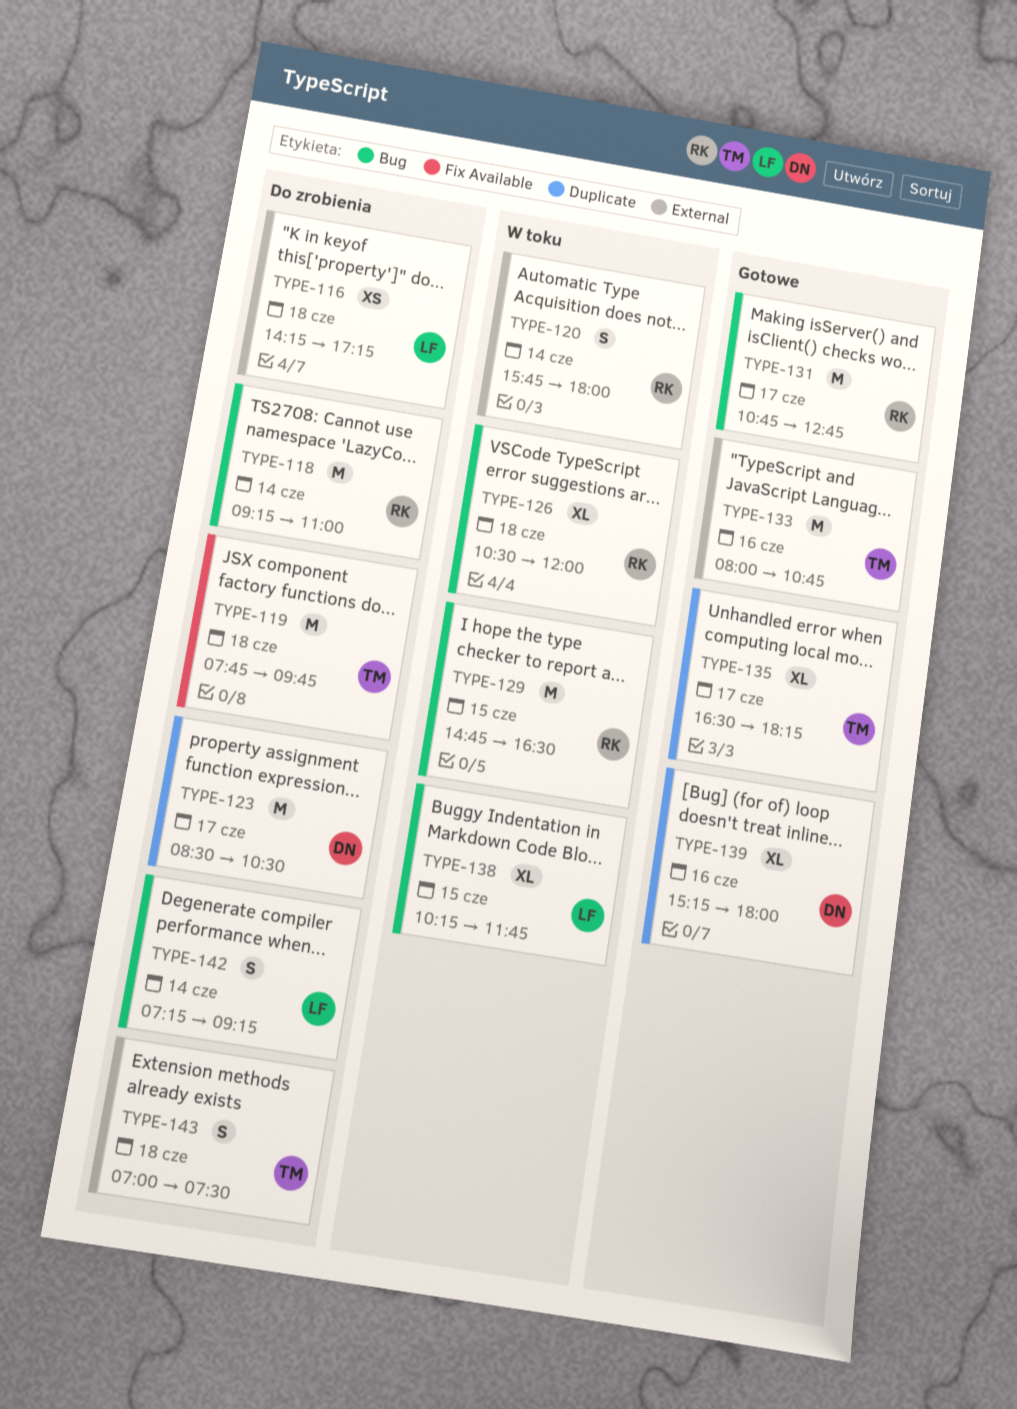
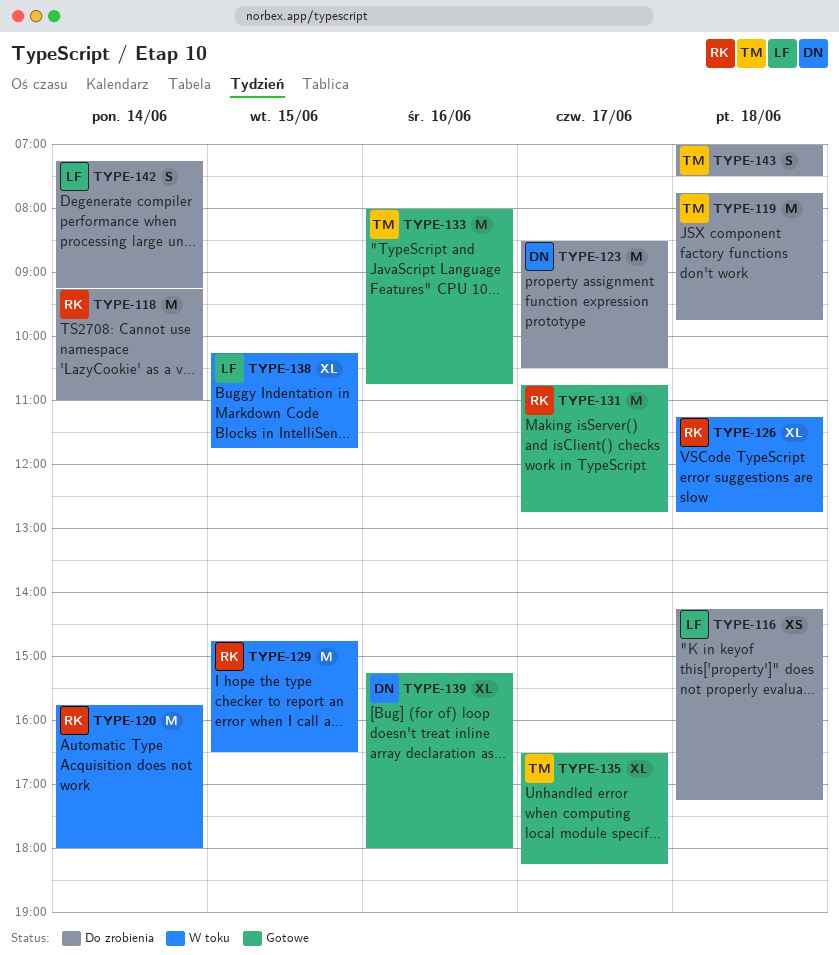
TYPE-120, estimate: S -> M
TYPE-126, begins: 10:30 -> 11:15
TYPE-126, ends: 12:00 -> 12:45

